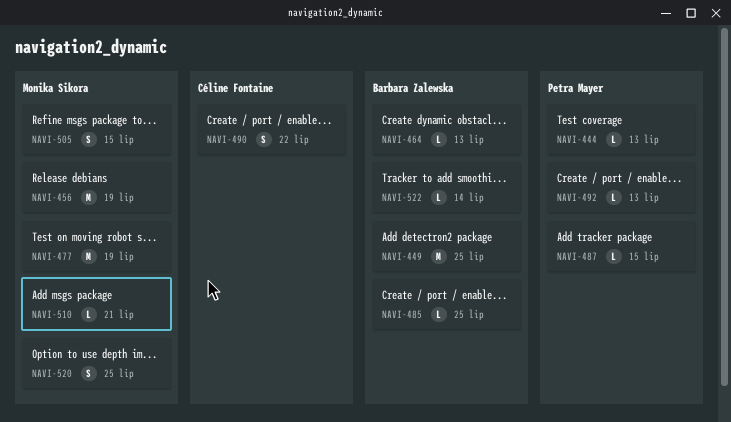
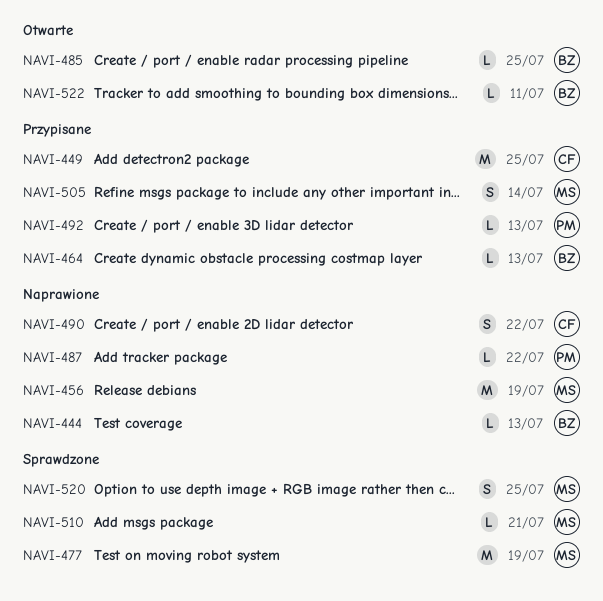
NAVI-444, owner: Petra Mayer -> Barbara Zalewska
NAVI-449, owner: Barbara Zalewska -> Céline Fontaine
NAVI-487, due: Jul 15 -> Jul 22
NAVI-505, due: Jul 15 -> Jul 14
NAVI-522, due: Jul 14 -> Jul 11

